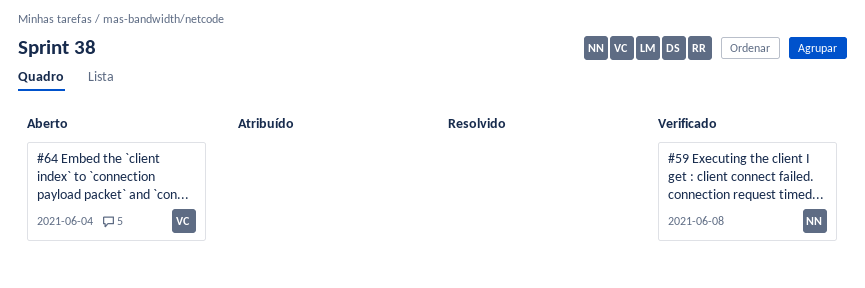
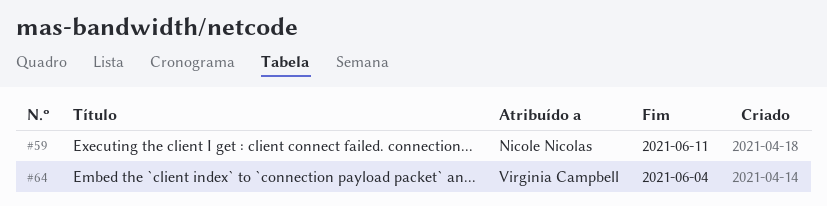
#59, due: Jun 8 -> Jun 11

